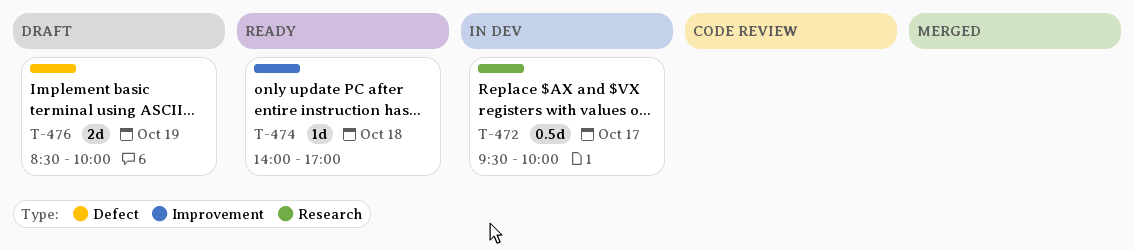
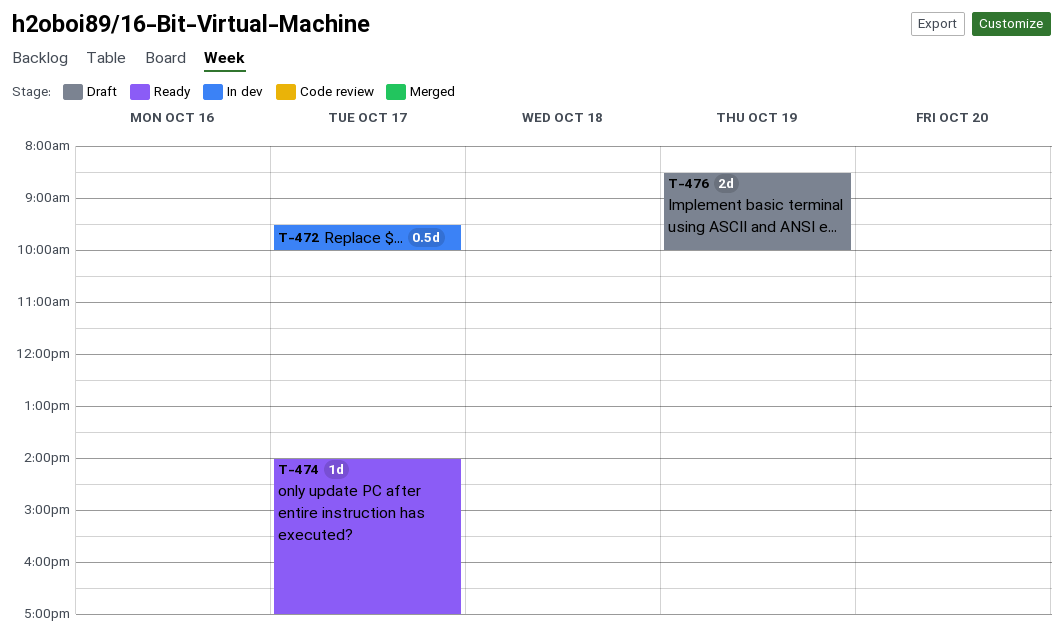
T-474, day: Oct 18 -> Oct 17

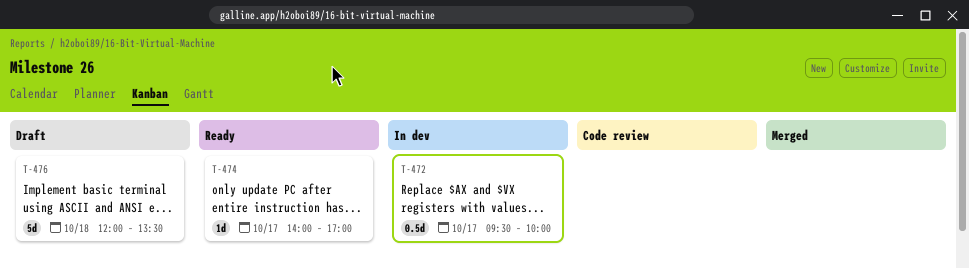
T-476, estimate: 2d -> 5d
T-476, day: Oct 19 -> Oct 18
T-476, begins: 08:30 -> 12:00
T-476, ends: 10:00 -> 13:30

